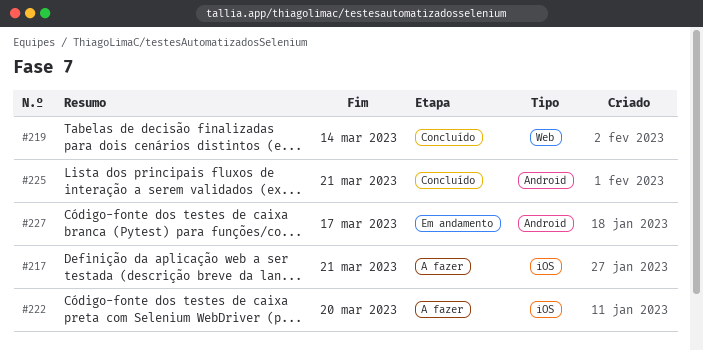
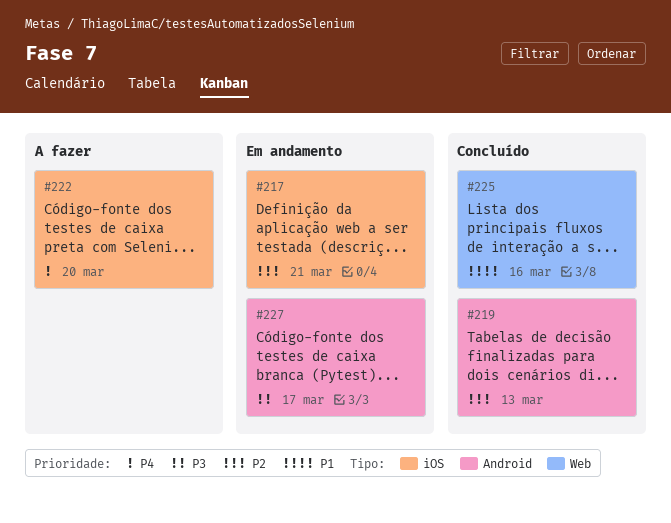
#217, status: A fazer -> Em andamento
#219, label: Web -> Android
#219, due: Mar 14 -> Mar 13
#225, label: Android -> Web
#225, due: Mar 21 -> Mar 16

